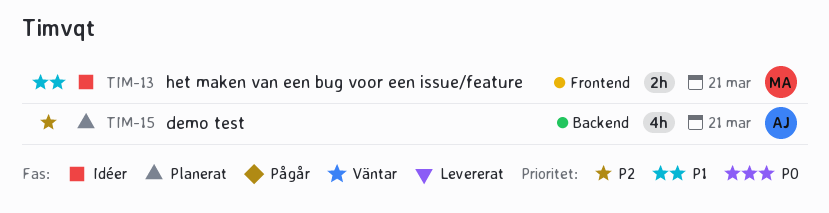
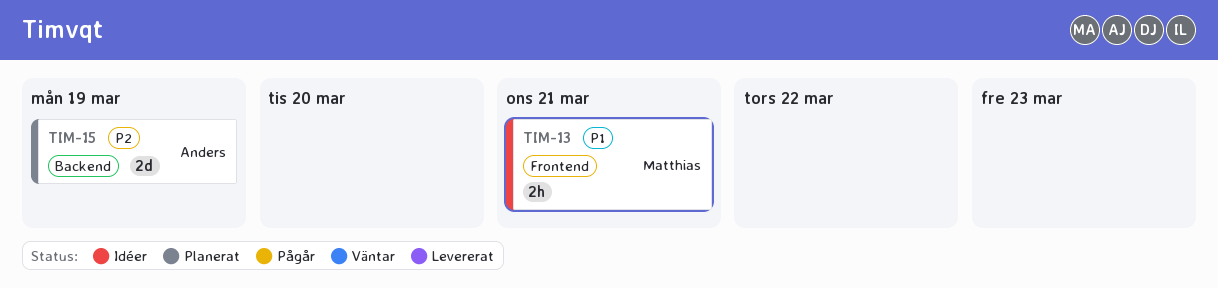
TIM-15, estimate: 4h -> 2d
TIM-15, due: Mar 21 -> Mar 19

